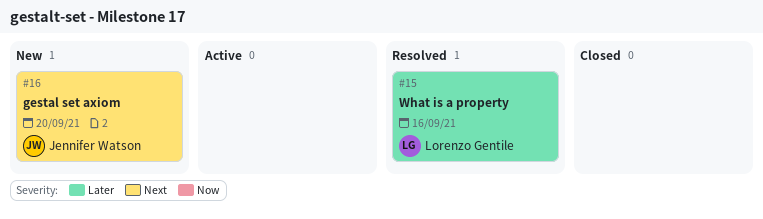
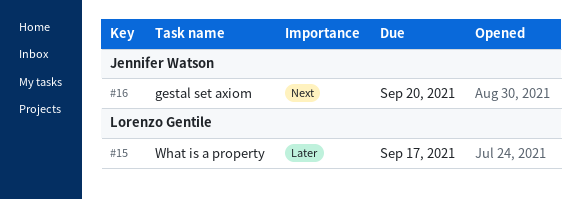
#15, due: Sep 16 -> Sep 17

